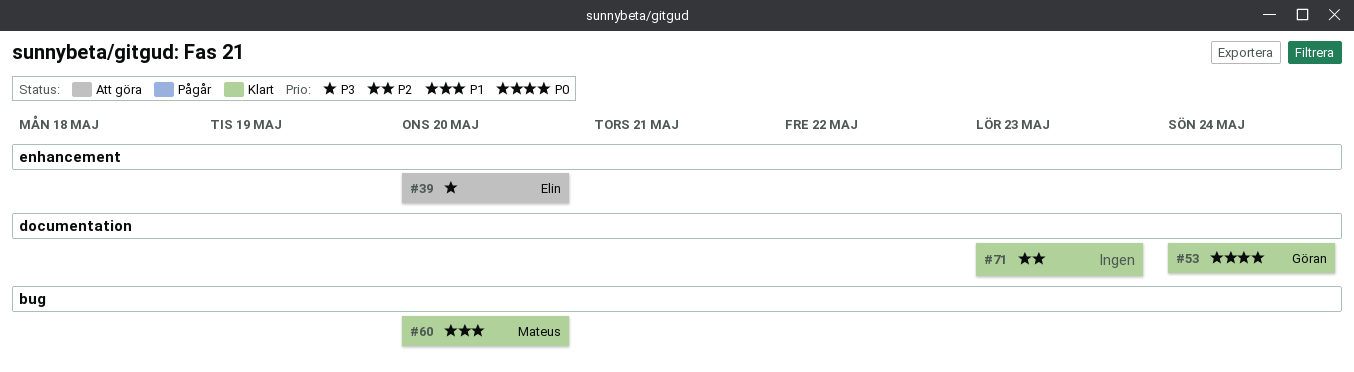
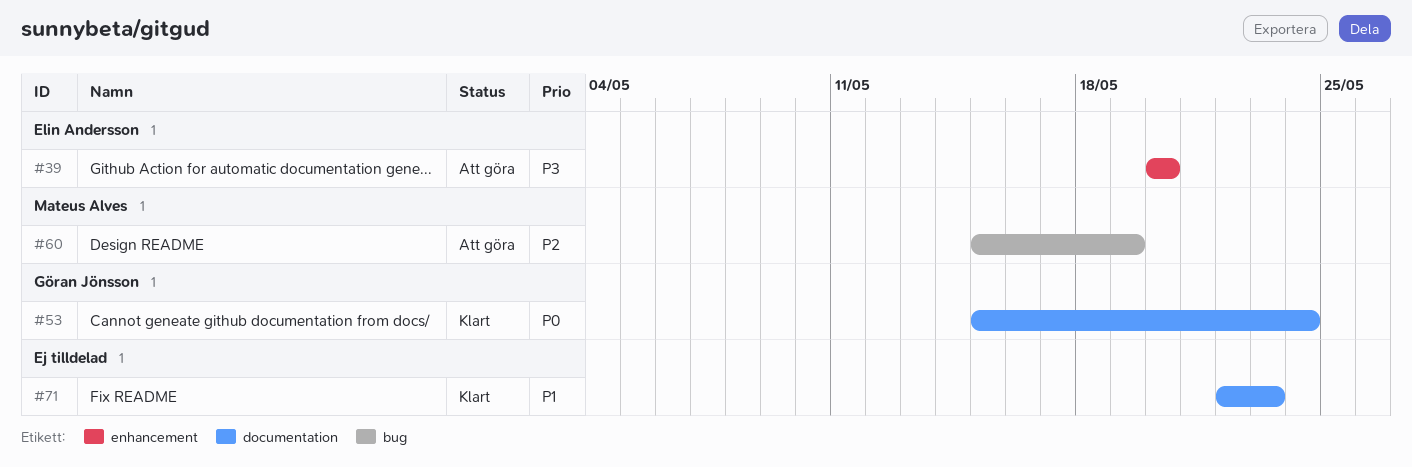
#60, status: Klart -> Att göra
#60, priority: P1 -> P2
#60, due: May 20 -> May 19
#71, priority: P2 -> P1

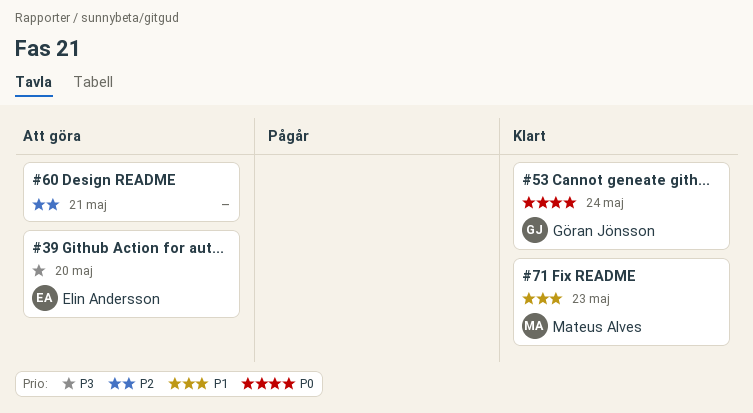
#60, owner: Mateus Alves -> none
#60, due: May 19 -> May 21
#71, owner: none -> Mateus Alves

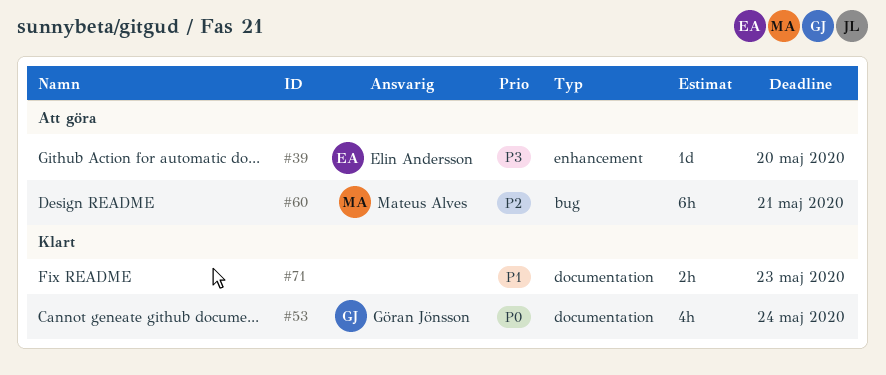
#60, owner: none -> Mateus Alves
#71, owner: Mateus Alves -> none

